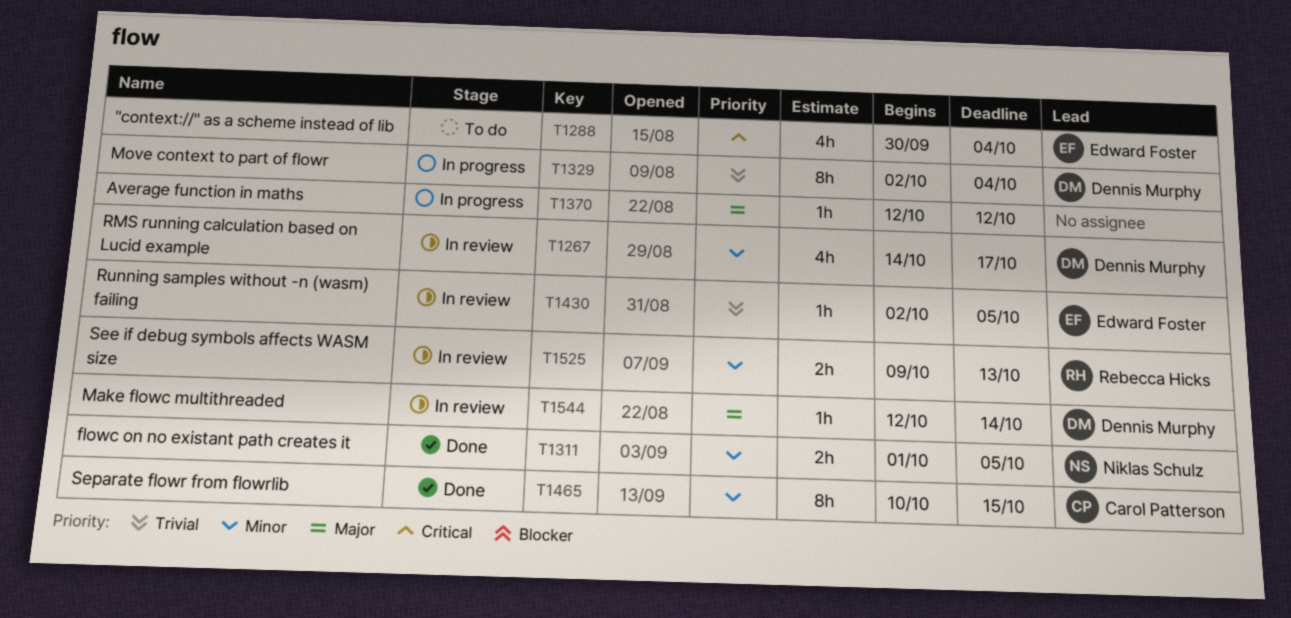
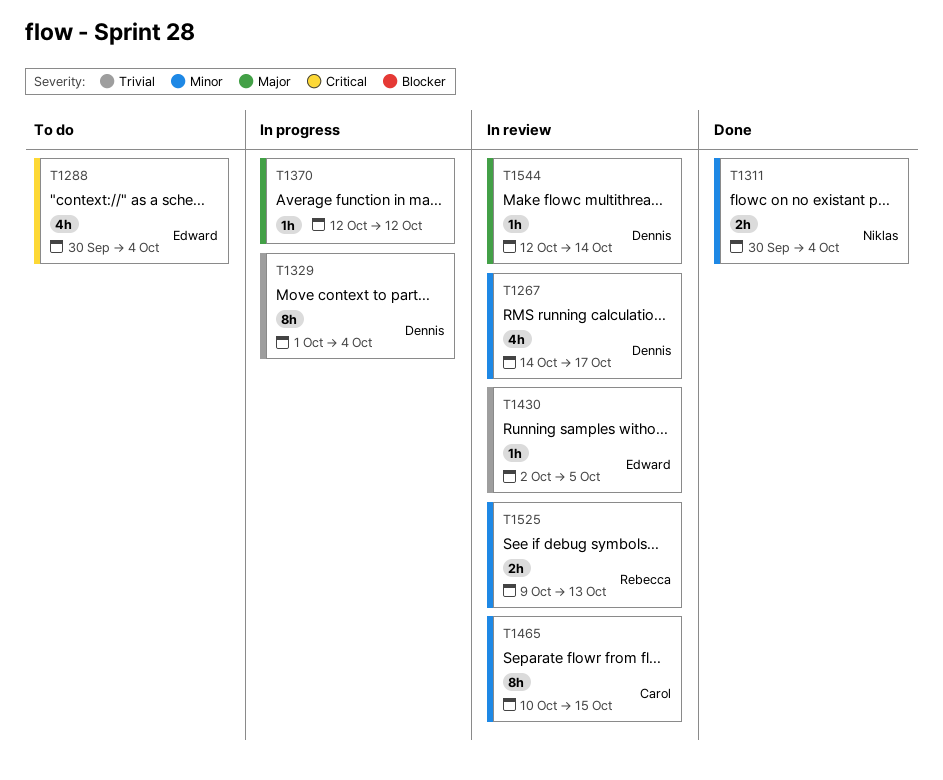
T1311, start: Oct 1 -> Sep 30
T1311, due: Oct 5 -> Oct 4
T1329, start: Oct 2 -> Oct 1
T1465, status: Done -> In review

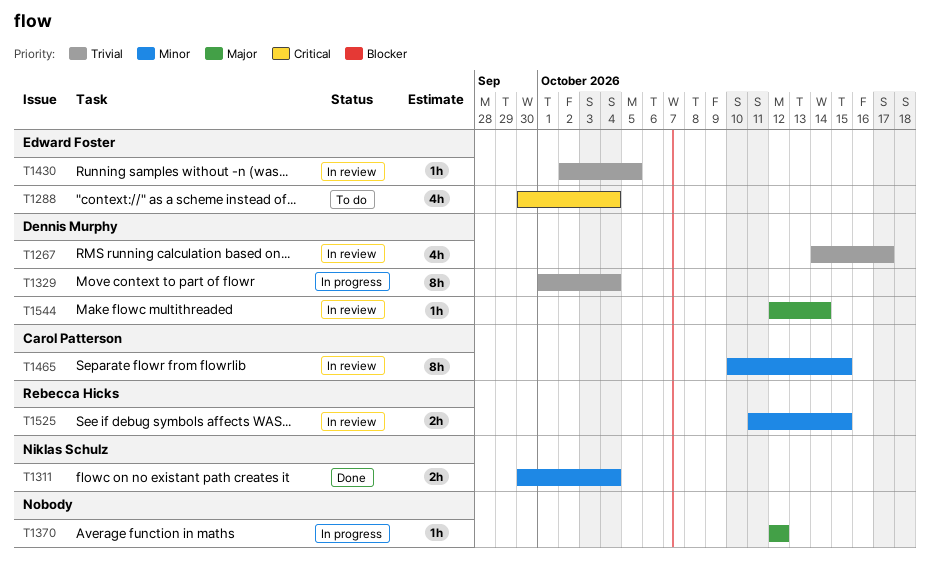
T1267, priority: Minor -> Trivial
T1525, start: Oct 9 -> Oct 11
T1525, due: Oct 13 -> Oct 15

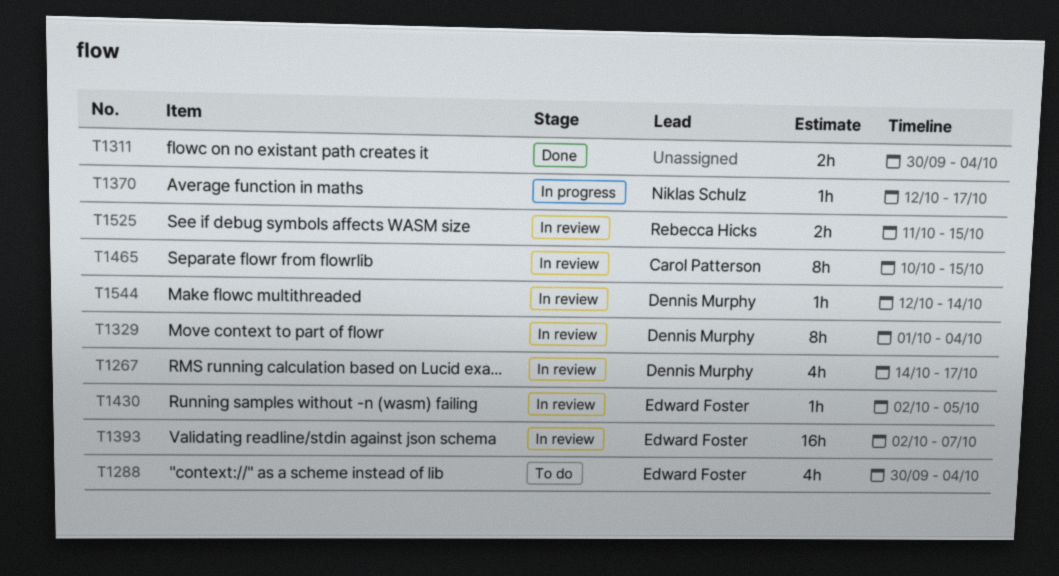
T1311, owner: Niklas Schulz -> none
T1329, status: In progress -> In review
T1370, owner: none -> Niklas Schulz
T1370, due: Oct 12 -> Oct 17
T1393: none -> present

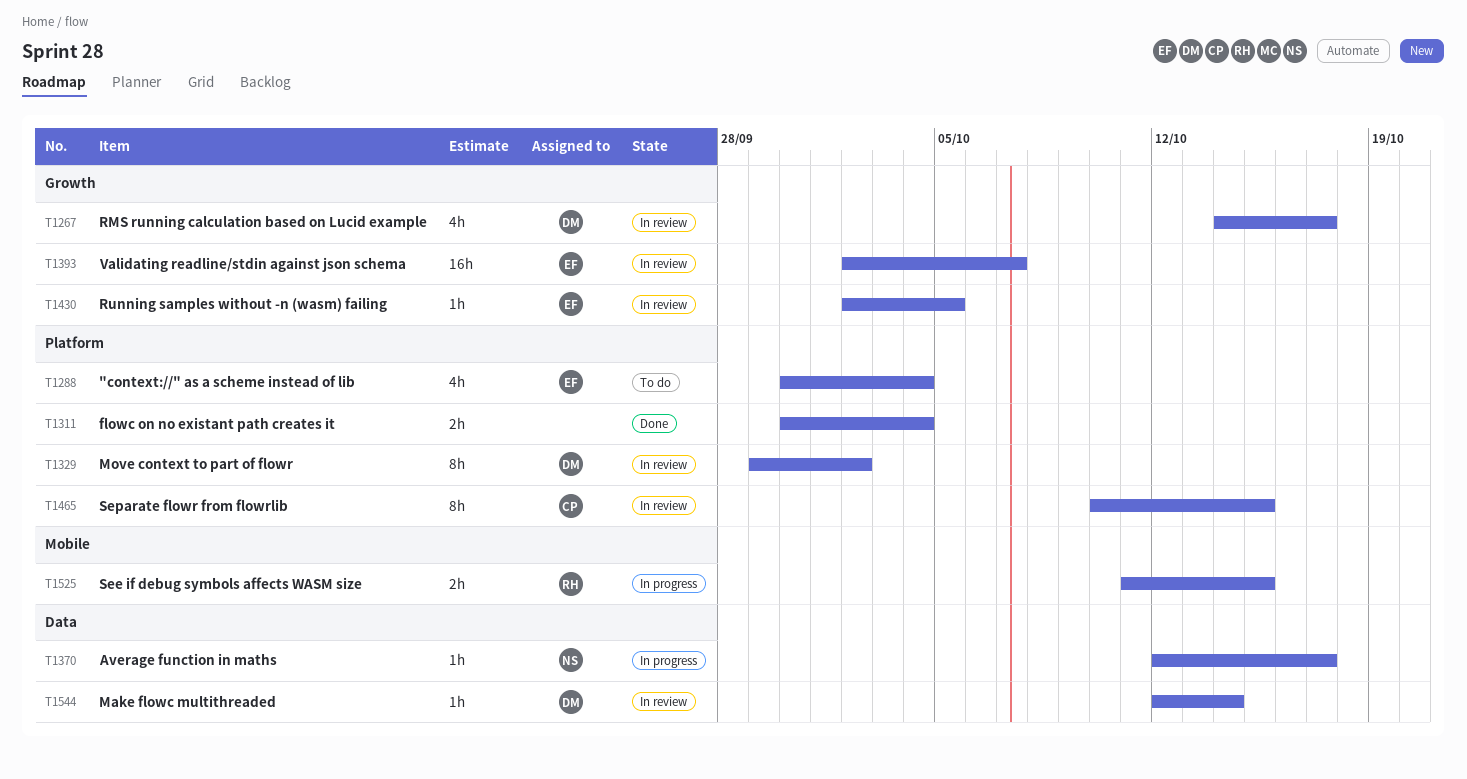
T1329, start: Oct 1 -> Sep 29
T1329, due: Oct 4 -> Oct 2
T1525, status: In review -> In progress

